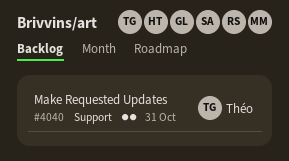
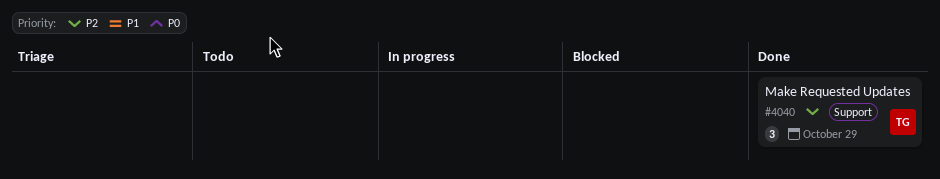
#4040, estimate: 2 -> 3
#4040, due: Oct 31 -> Oct 29

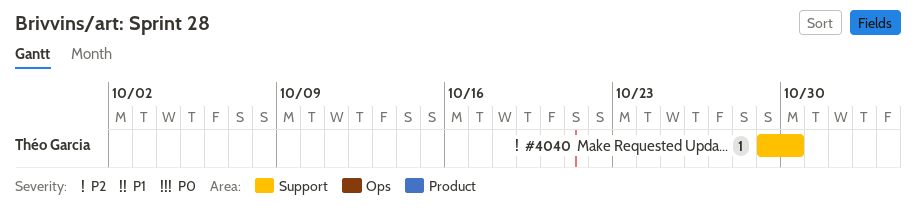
#4040, estimate: 3 -> 1
#4040, due: Oct 29 -> Oct 30

